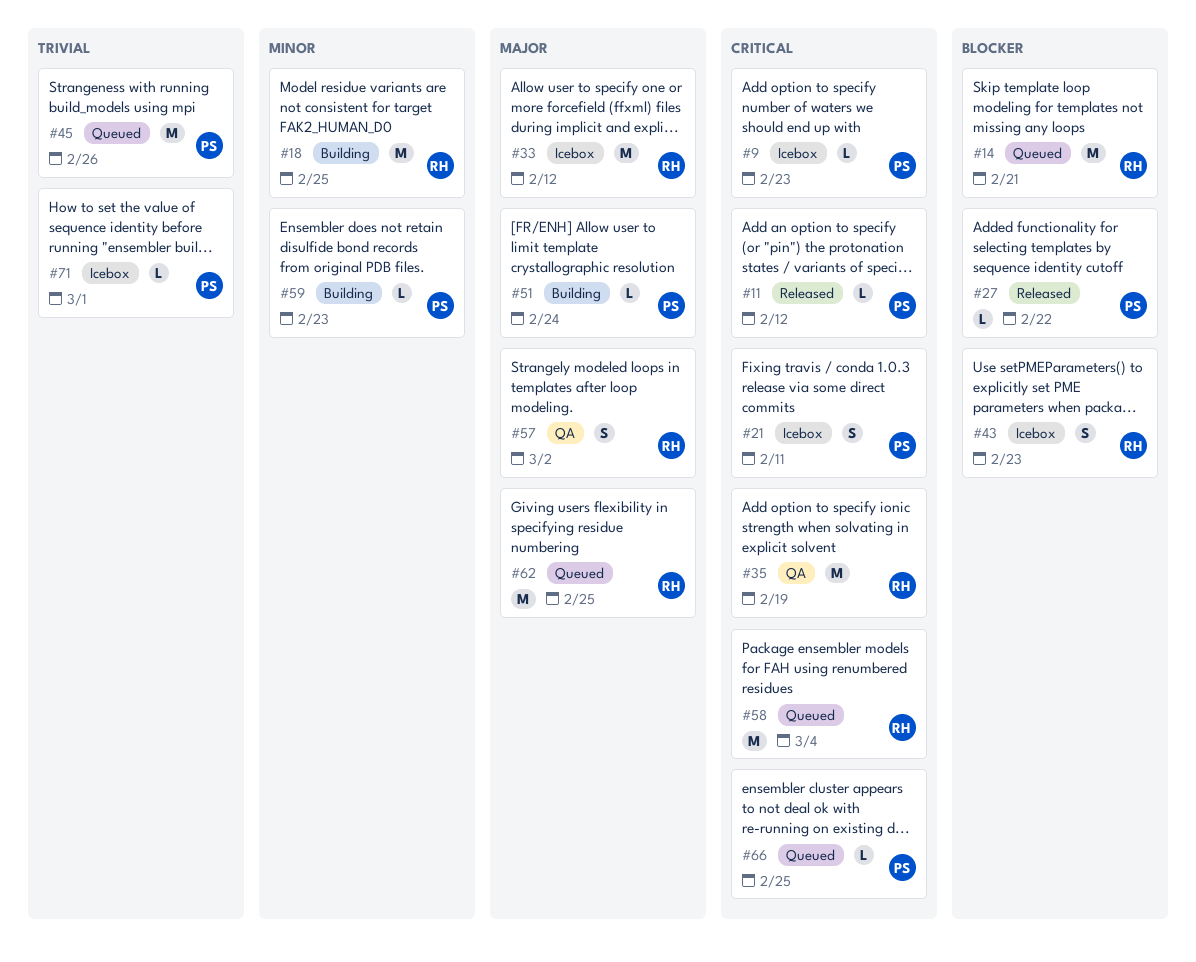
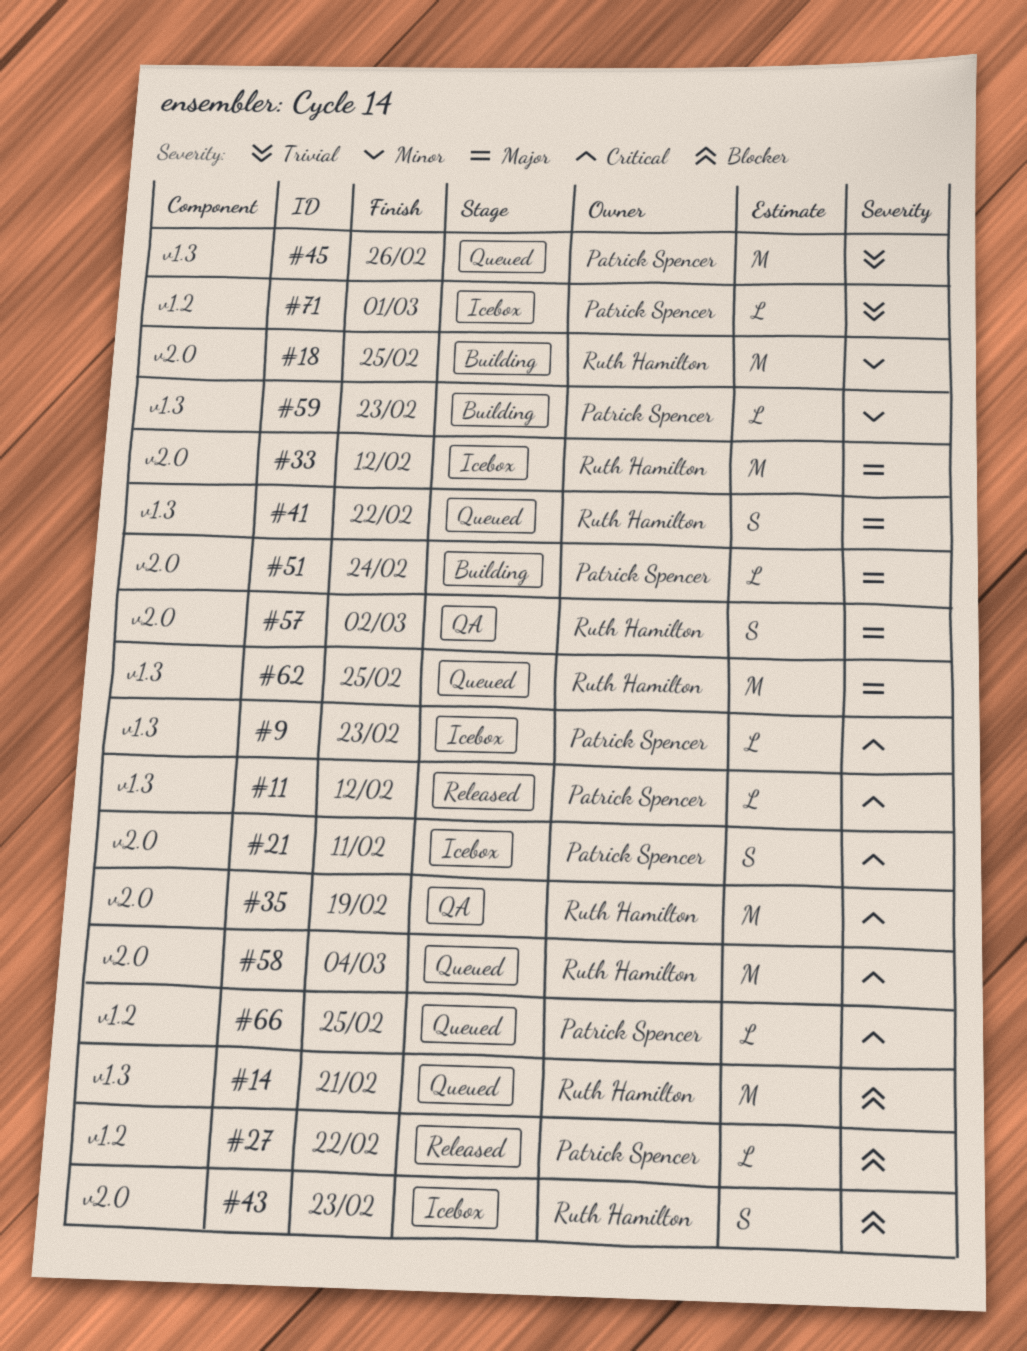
#41: none -> present

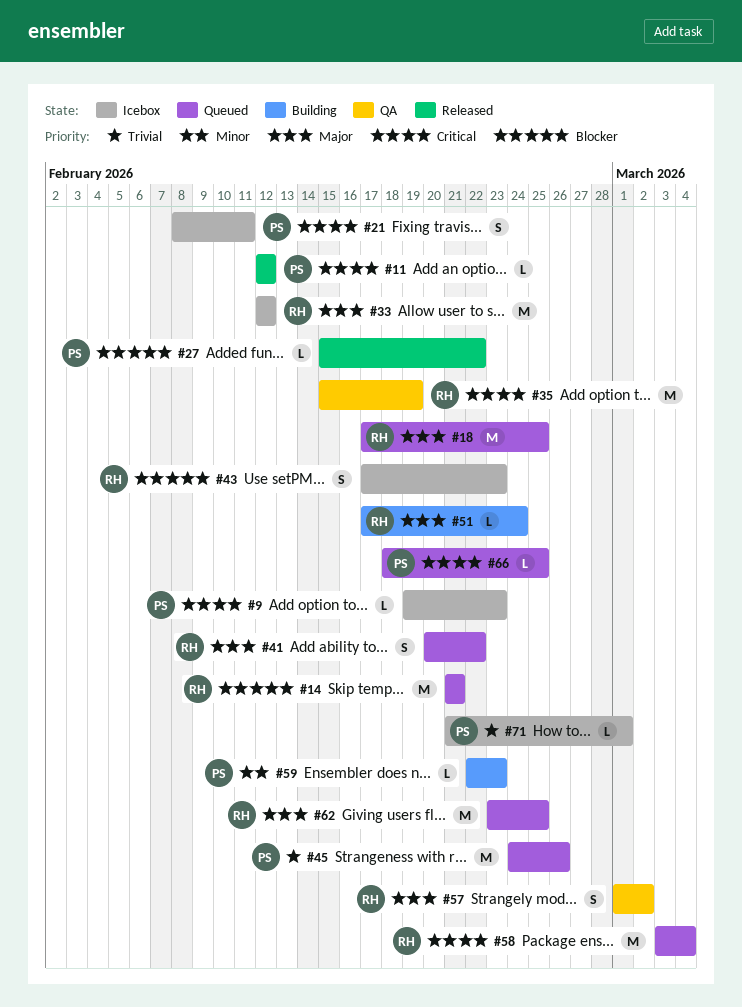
#18, status: Building -> Queued
#18, priority: Minor -> Major
#51, owner: Patrick Spencer -> Ruth Hamilton

